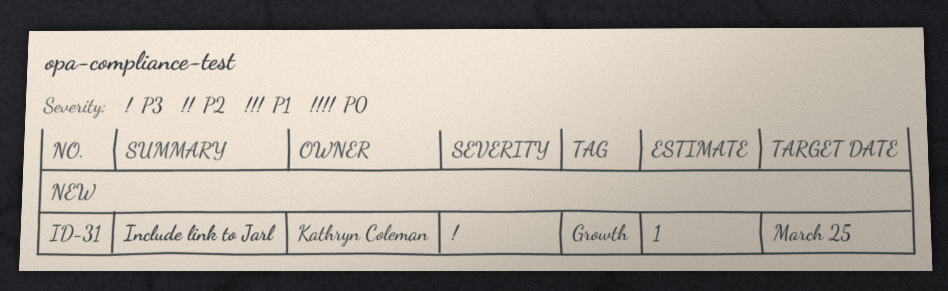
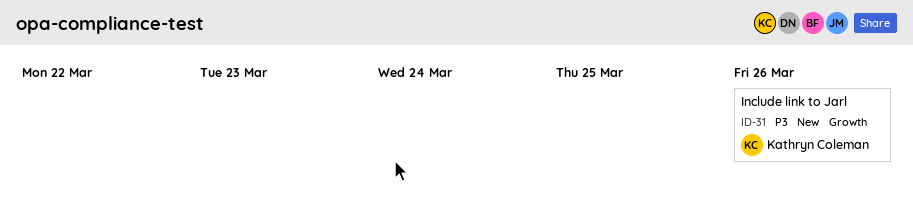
ID-31, due: Mar 25 -> Mar 26

